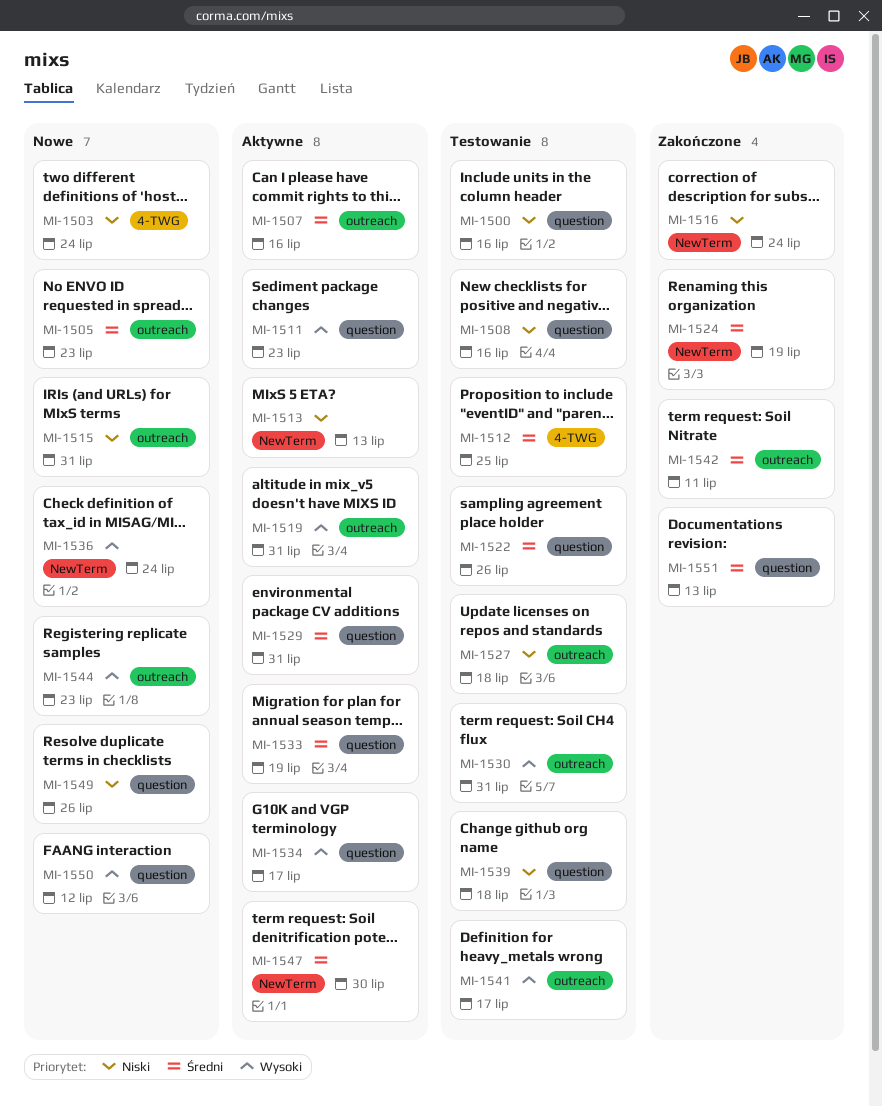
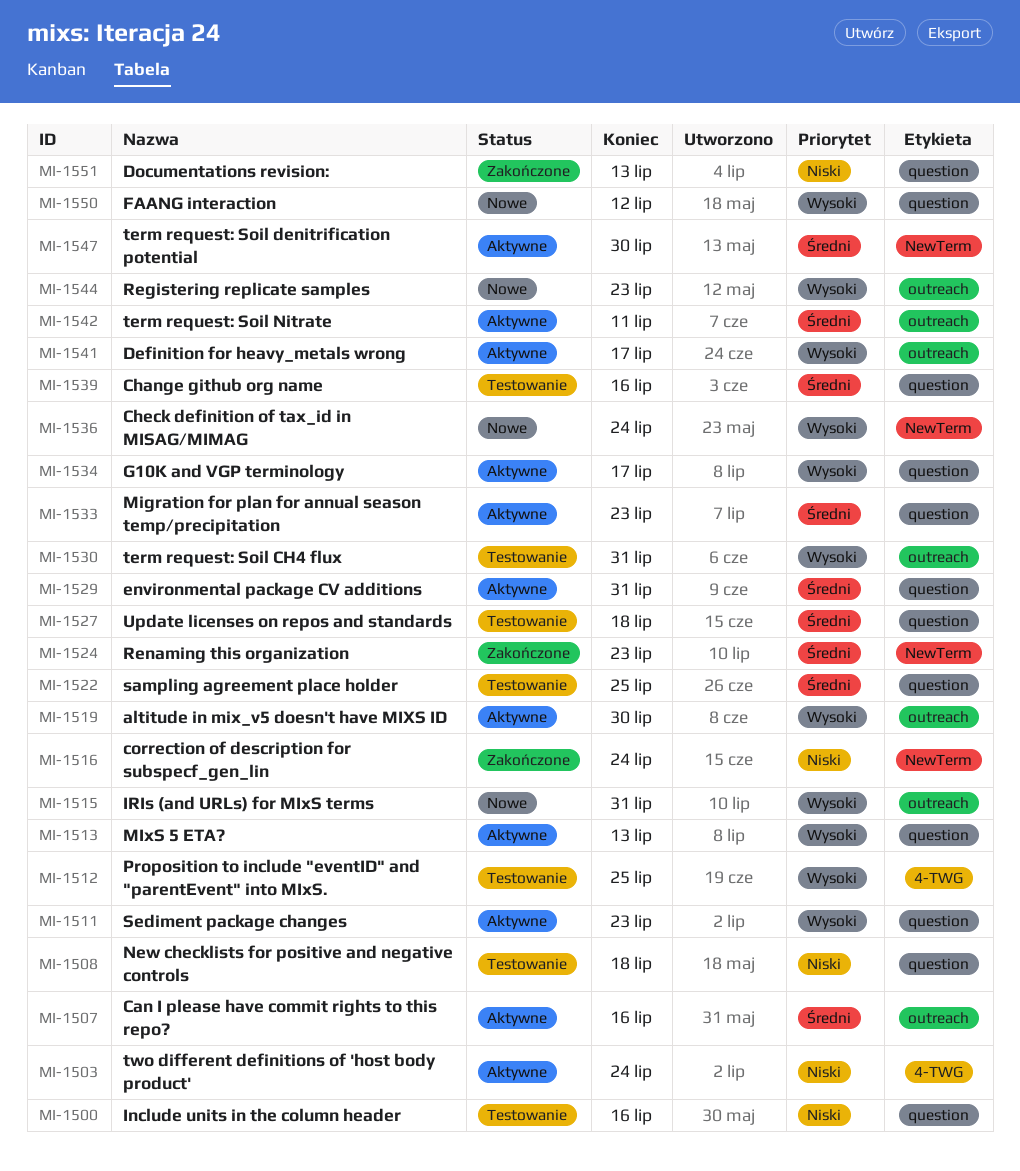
MI-1503, status: Nowe -> Aktywne
MI-1505: present -> none
MI-1508, due: Jul 16 -> Jul 18
MI-1512, priority: Średni -> Wysoki
MI-1513, priority: Niski -> Wysoki
MI-1513, label: NewTerm -> question
MI-1515, priority: Niski -> Wysoki
MI-1519, due: Jul 31 -> Jul 30
MI-1522, due: Jul 26 -> Jul 25
MI-1524, due: Jul 19 -> Jul 23
MI-1527, priority: Niski -> Średni
MI-1527, label: outreach -> question
MI-1533, due: Jul 19 -> Jul 23
MI-1539, priority: Niski -> Średni
MI-1539, due: Jul 18 -> Jul 16
MI-1541, status: Testowanie -> Aktywne
MI-1542, status: Zakończone -> Aktywne
MI-1549: present -> none
MI-1551, priority: Średni -> Niski

